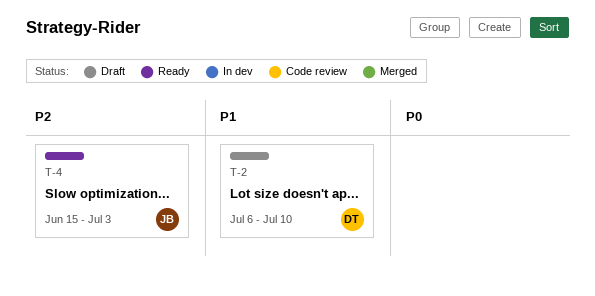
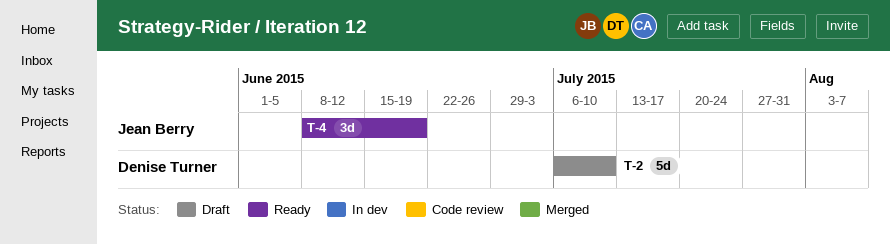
T-4, start: Jun 15 -> Jun 8
T-4, due: Jul 3 -> Jun 19

